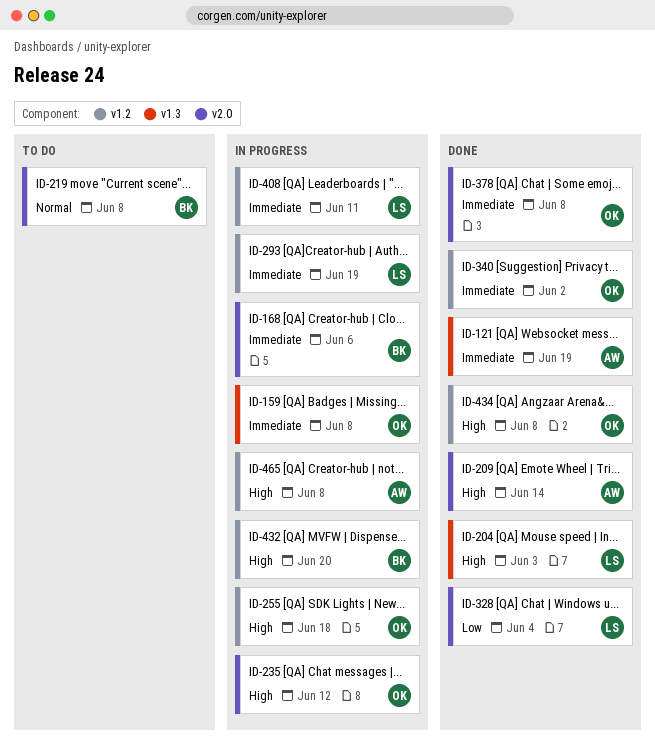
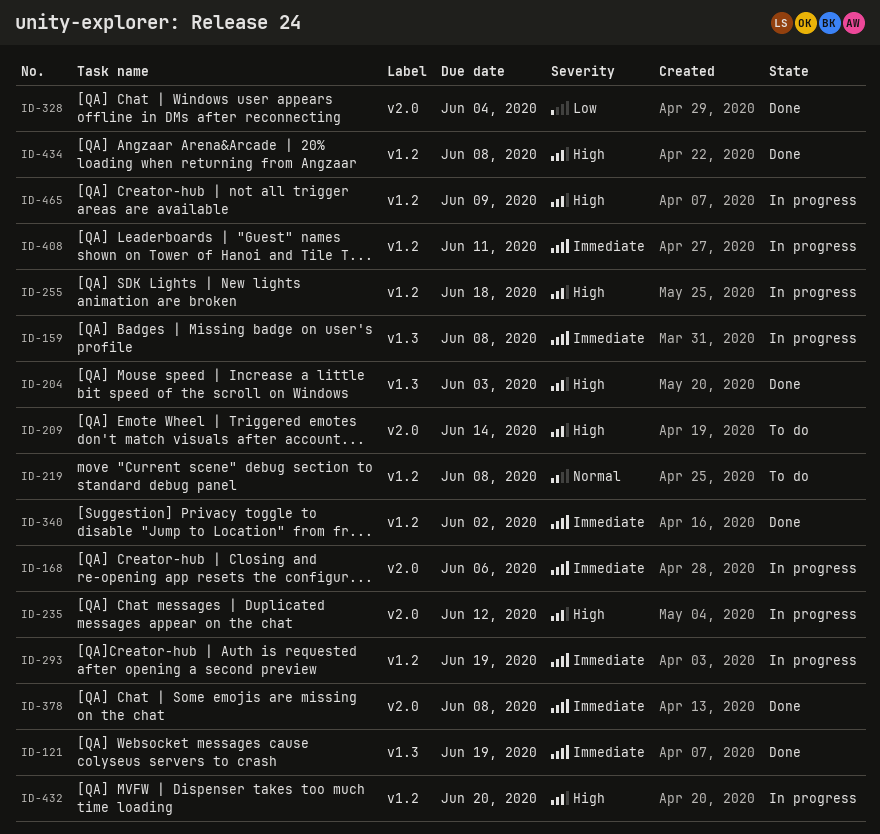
ID-209, status: Done -> To do
ID-219, label: v2.0 -> v1.2
ID-465, due: Jun 8 -> Jun 9

